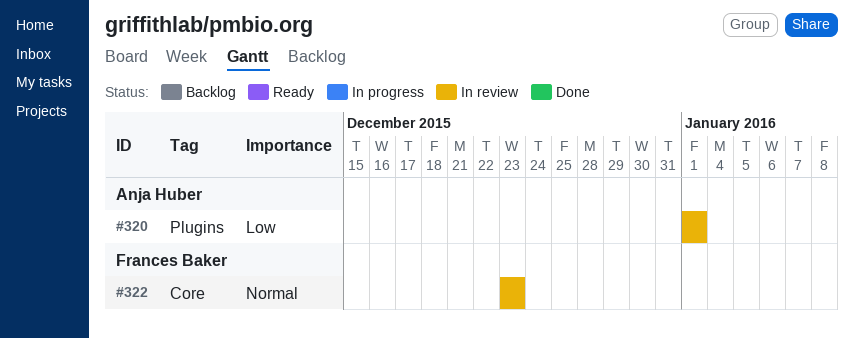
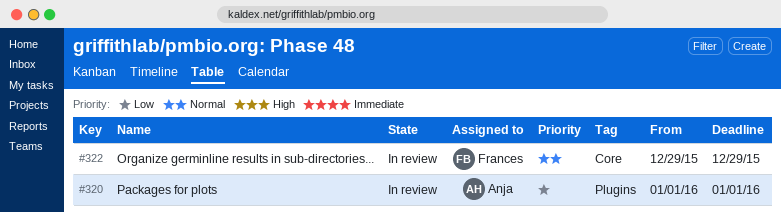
#322, start: Dec 23 -> Dec 29
#322, due: Dec 23 -> Dec 29

